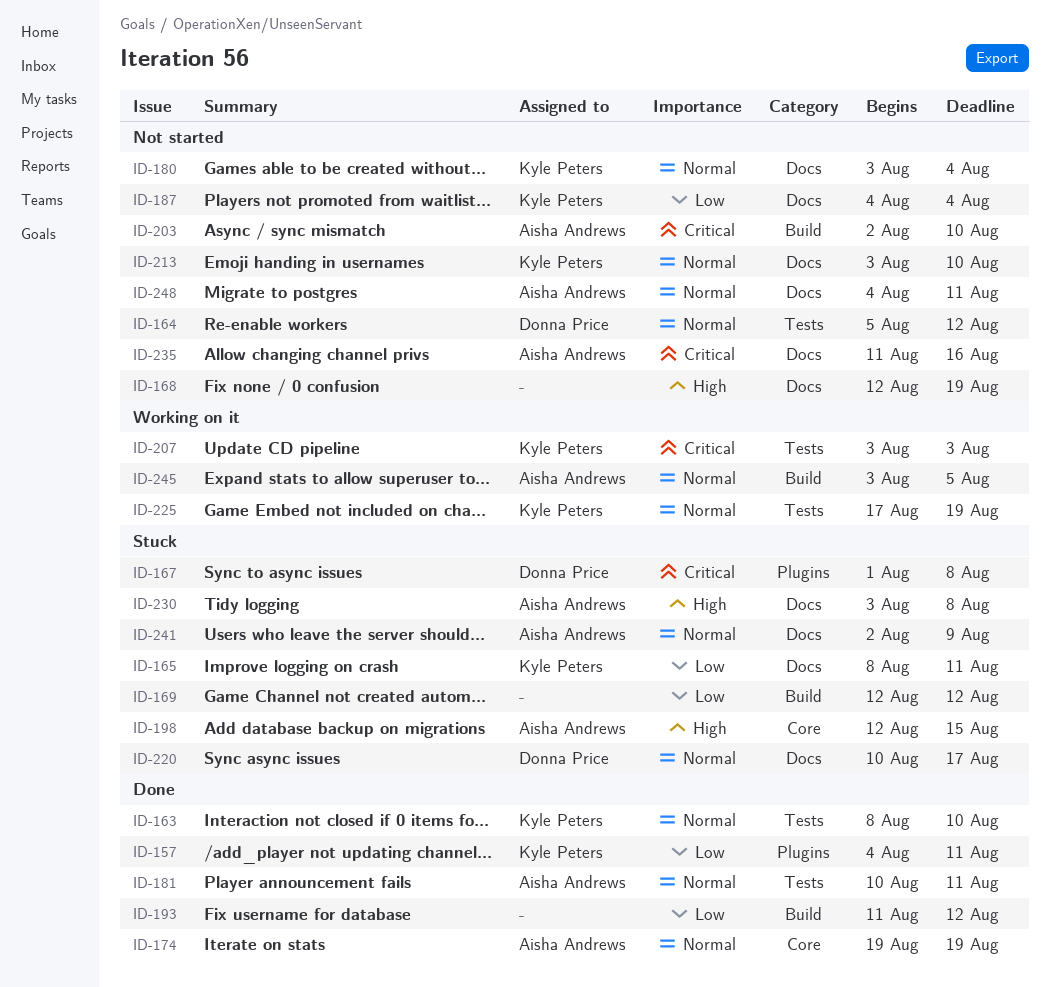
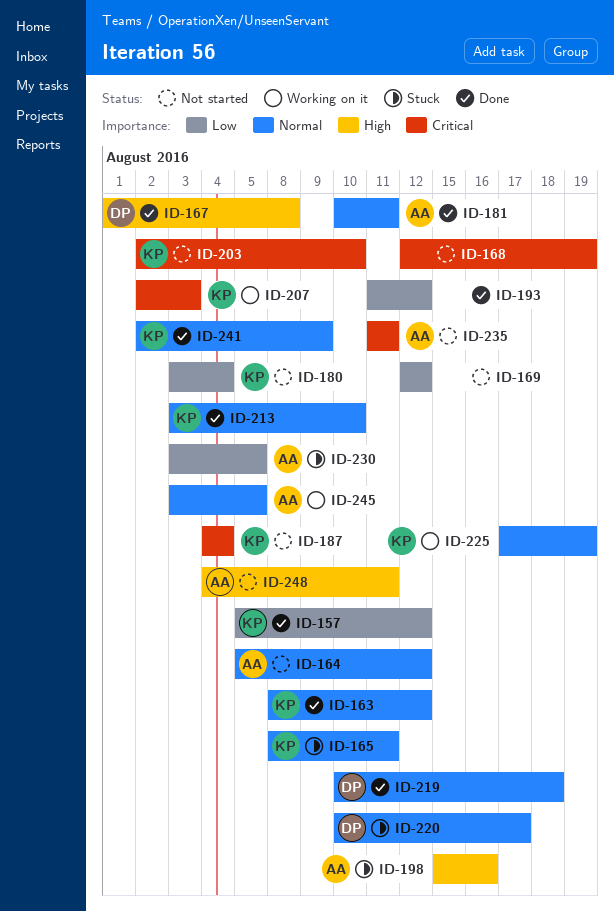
ID-157, start: Aug 4 -> Aug 5
ID-157, due: Aug 11 -> Aug 12
ID-163, due: Aug 10 -> Aug 12
ID-164, owner: Donna Price -> Aisha Andrews
ID-165, priority: Low -> Normal
ID-167, status: Stuck -> Done
ID-167, priority: Critical -> High
ID-168, priority: High -> Critical
ID-169, status: Stuck -> Not started
ID-174: present -> none
ID-180, priority: Normal -> Low
ID-187, priority: Low -> Critical
ID-198, start: Aug 12 -> Aug 15
ID-198, due: Aug 15 -> Aug 16
ID-203, owner: Aisha Andrews -> Kyle Peters
ID-207, start: Aug 3 -> Aug 2
ID-213, status: Not started -> Done
ID-219: none -> present
ID-230, priority: High -> Low
ID-230, due: Aug 8 -> Aug 5
ID-235, due: Aug 16 -> Aug 11
ID-241, status: Stuck -> Done
ID-241, owner: Aisha Andrews -> Kyle Peters
ID-248, priority: Normal -> High

